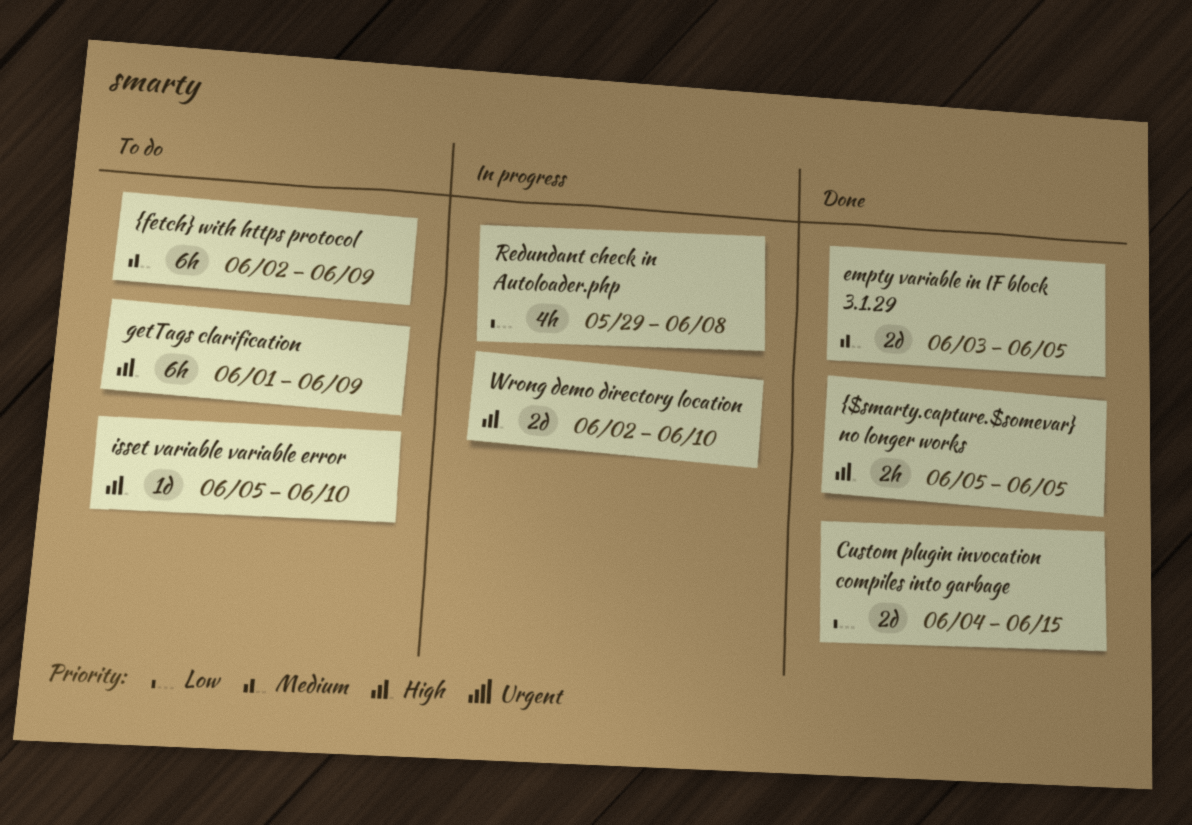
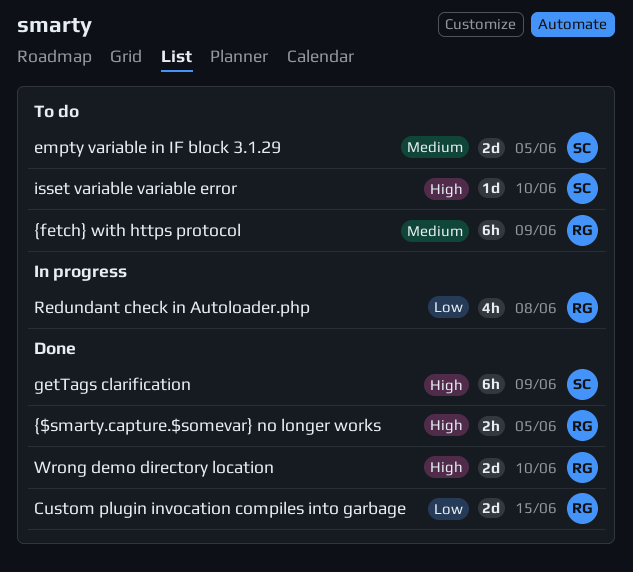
empty variable in IF block 3.1.29, status: Done -> To do
getTags clarification, status: To do -> Done
Wrong demo directory location, status: In progress -> Done

